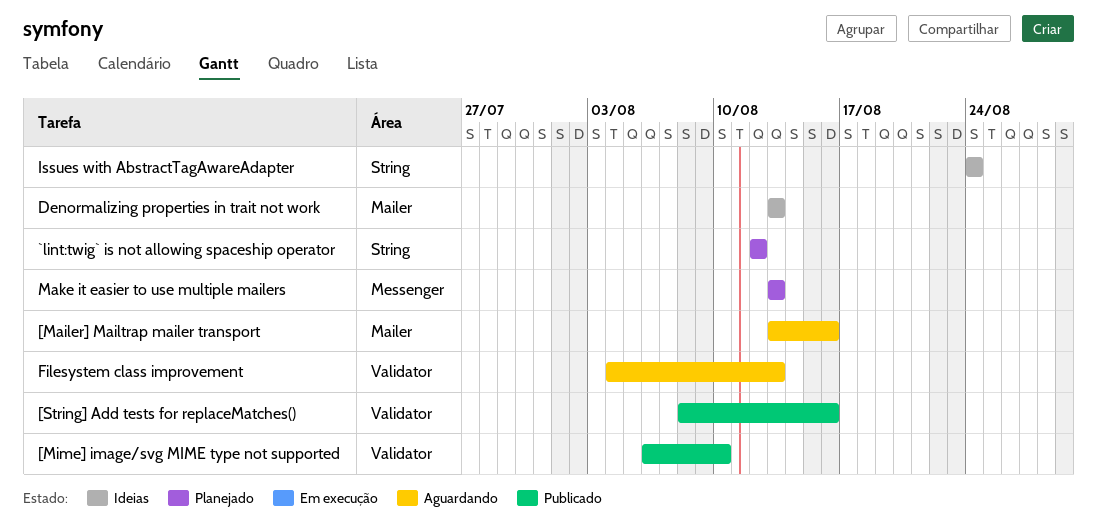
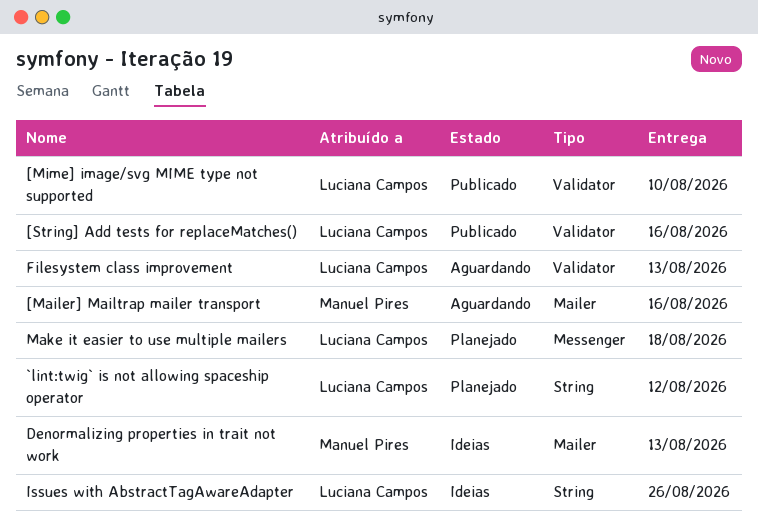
Issues with AbstractTagAwareAdapter, due: Aug 24 -> Aug 26
Make it easier to use multiple mailers, due: Aug 13 -> Aug 18

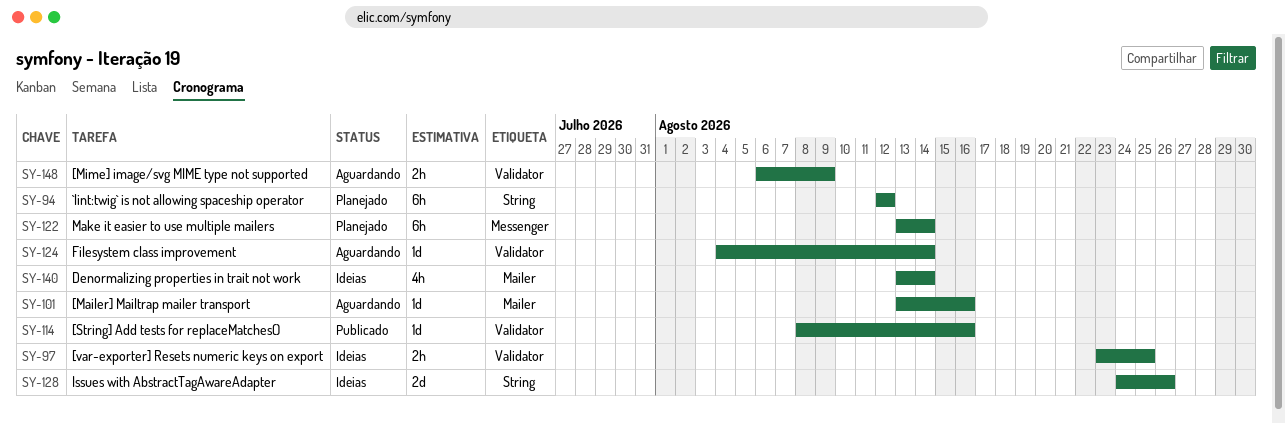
[Mime] image/svg MIME type not supported, status: Publicado -> Aguardando
[Mime] image/svg MIME type not supported, due: Aug 10 -> Aug 9
[var-exporter] Resets numeric keys on export: none -> present
Denormalizing properties in trait not work, due: Aug 13 -> Aug 14
Filesystem class improvement, due: Aug 13 -> Aug 14
Make it easier to use multiple mailers, due: Aug 18 -> Aug 14

